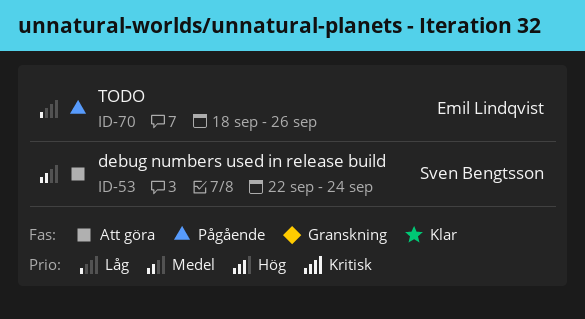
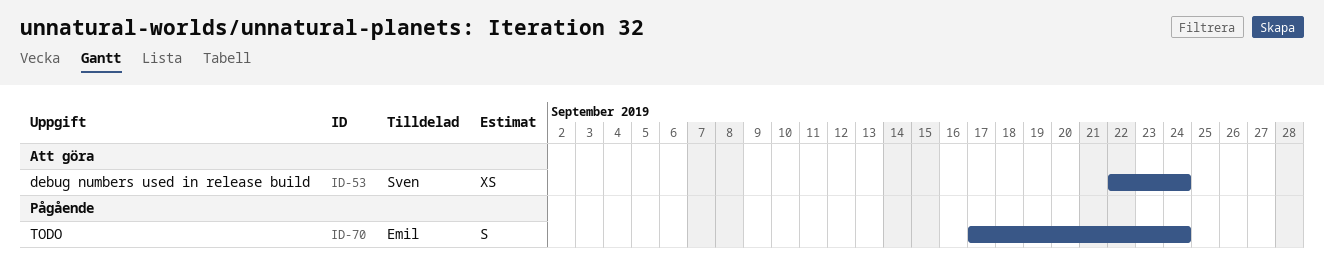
ID-70, start: Sep 18 -> Sep 17
ID-70, due: Sep 26 -> Sep 24

